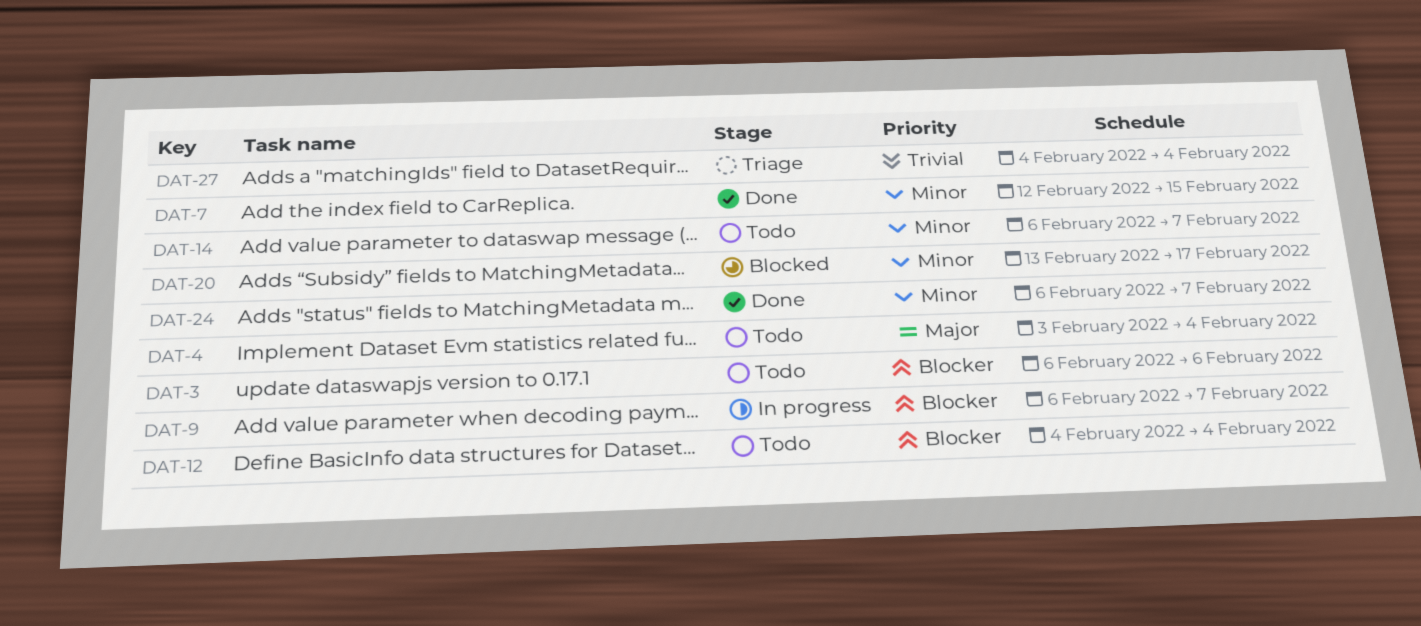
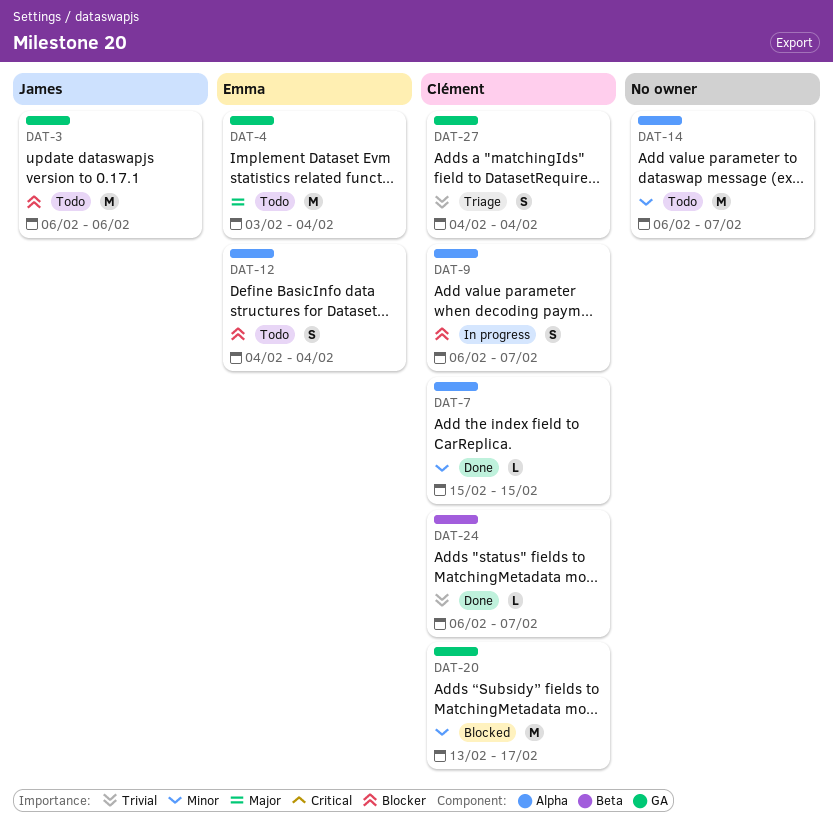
DAT-7, start: Feb 12 -> Feb 15
DAT-24, priority: Minor -> Trivial

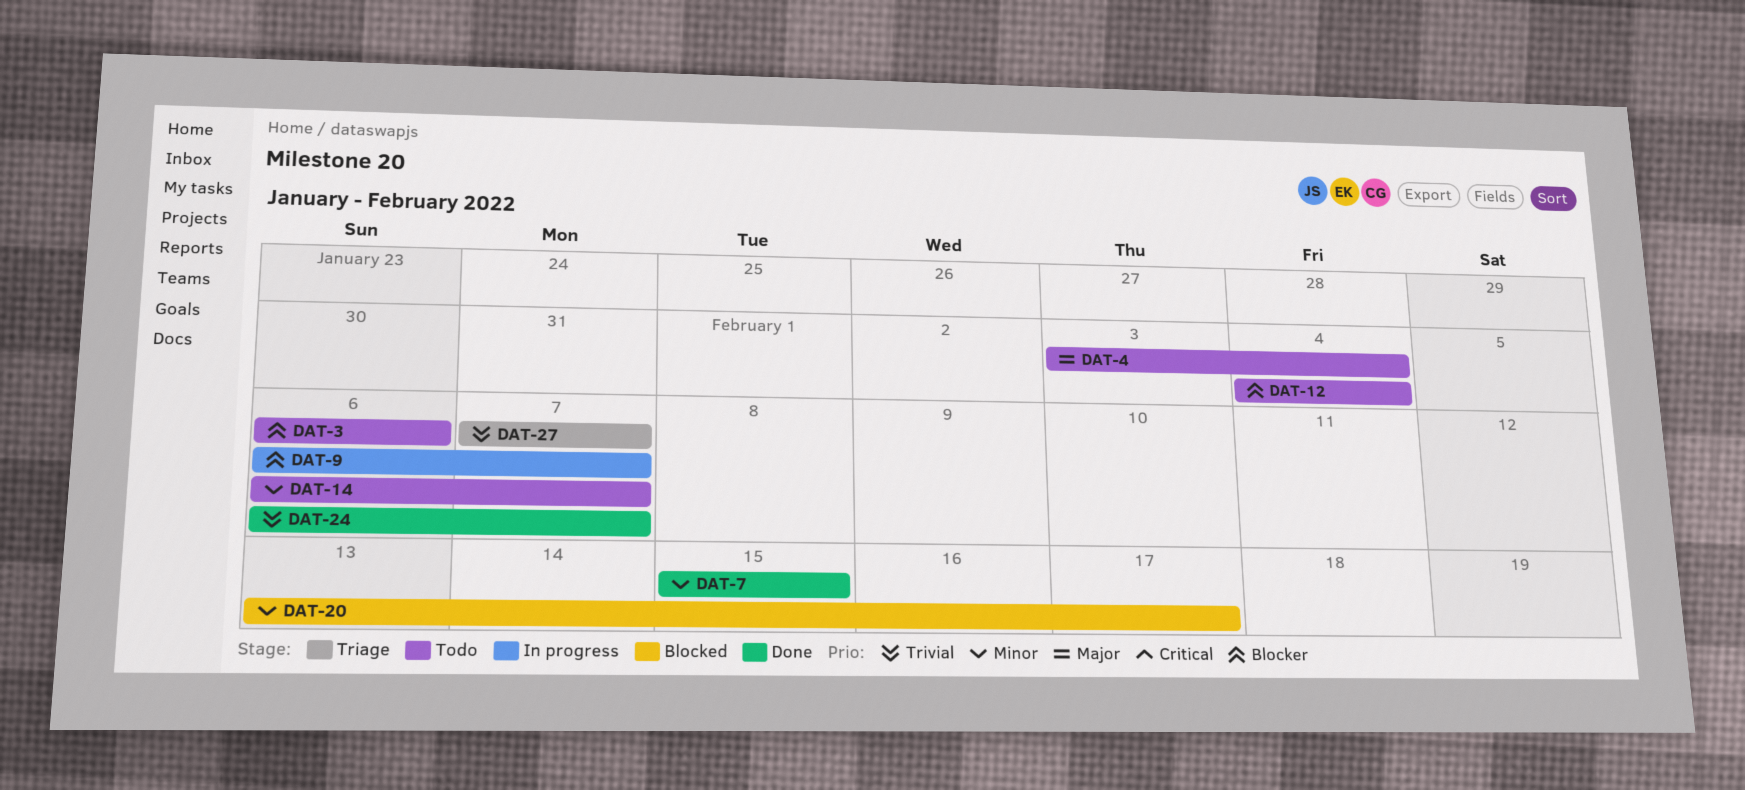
DAT-27, start: Feb 4 -> Feb 7
DAT-27, due: Feb 4 -> Feb 7

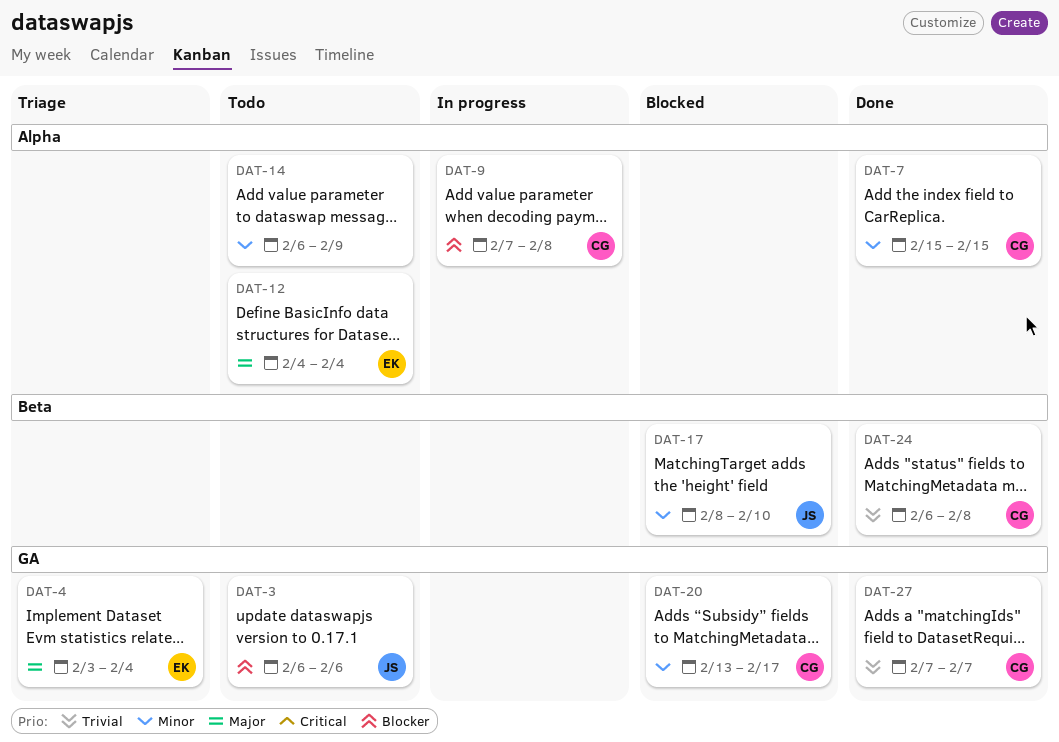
DAT-4, status: Todo -> Triage
DAT-9, start: Feb 6 -> Feb 7
DAT-9, due: Feb 7 -> Feb 8
DAT-12, priority: Blocker -> Major
DAT-14, due: Feb 7 -> Feb 9
DAT-17: none -> present
DAT-24, due: Feb 7 -> Feb 8
DAT-27, status: Triage -> Done

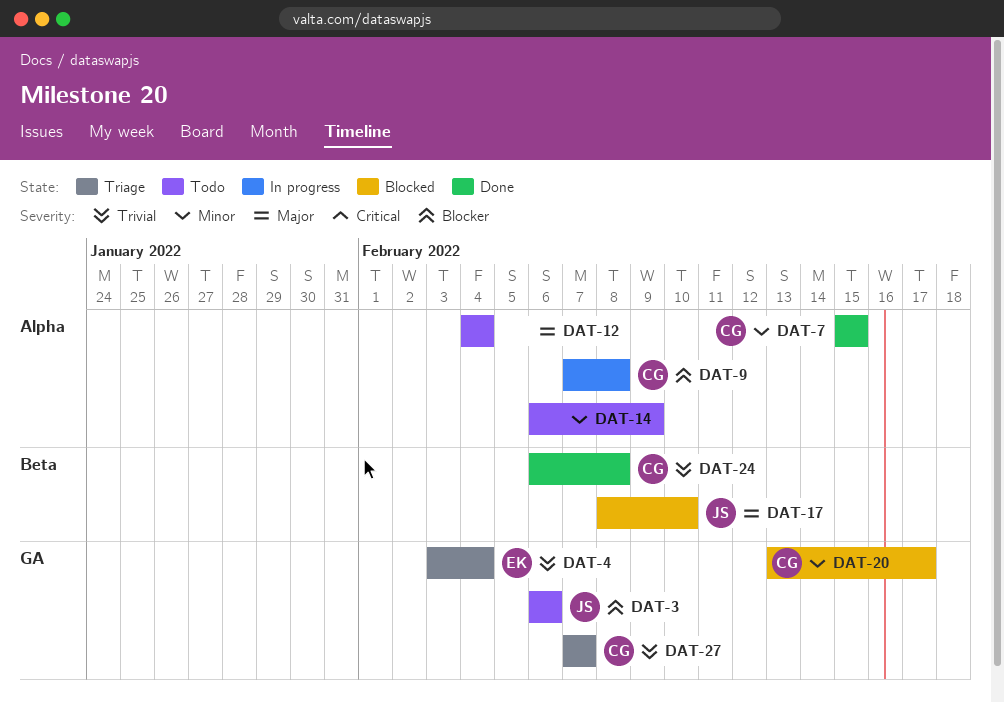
DAT-4, priority: Major -> Trivial
DAT-12, owner: EK -> none
DAT-17, priority: Minor -> Major
DAT-27, status: Done -> Triage

